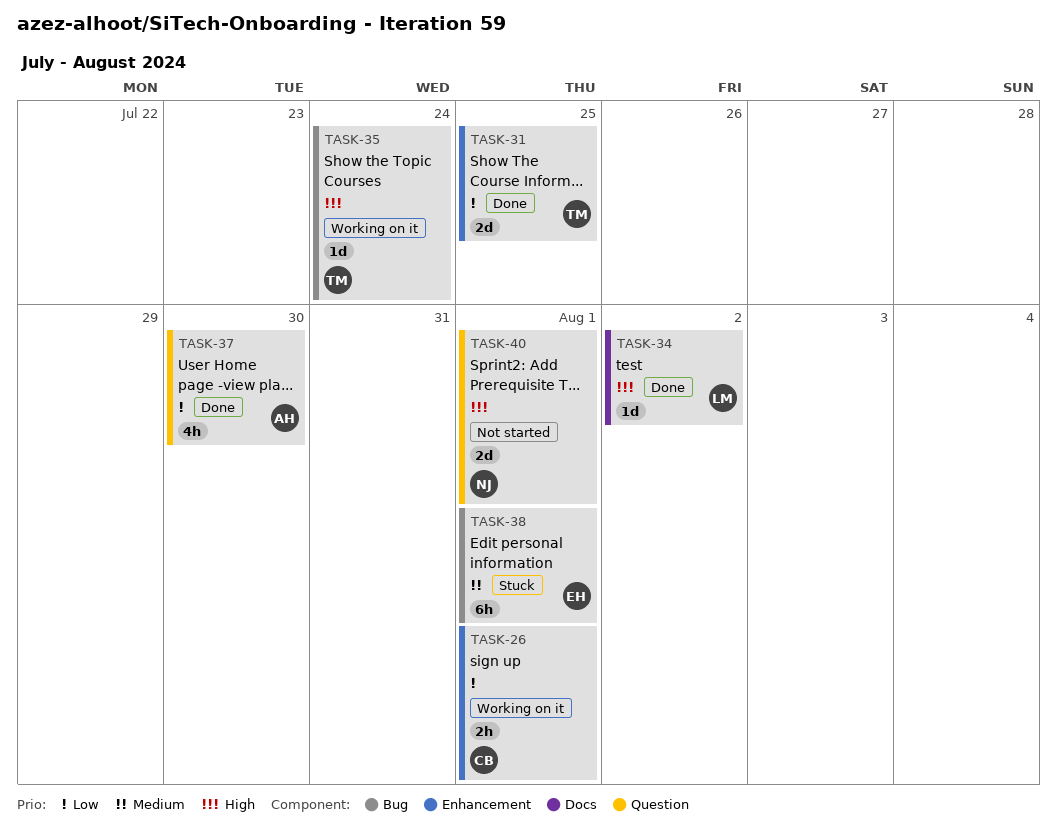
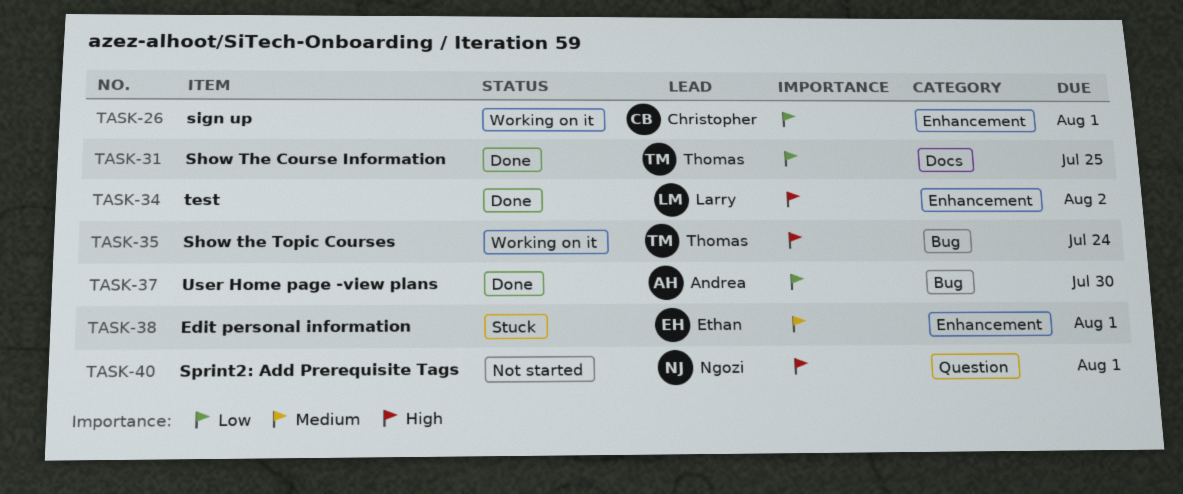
TASK-31, label: Enhancement -> Docs
TASK-34, label: Docs -> Enhancement
TASK-37, label: Question -> Bug
TASK-38, label: Bug -> Enhancement

